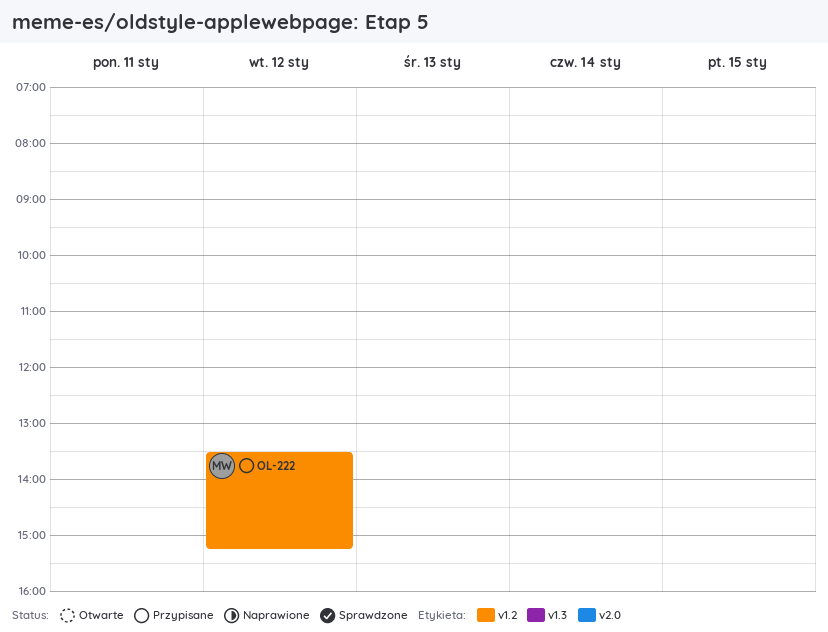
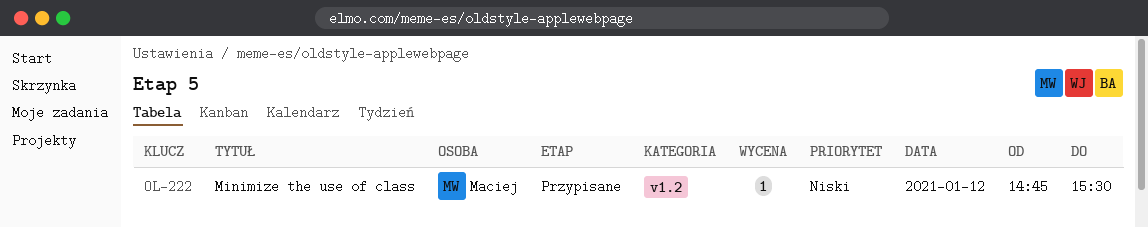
OL-222, begins: 13:30 -> 14:45
OL-222, ends: 15:15 -> 15:30

